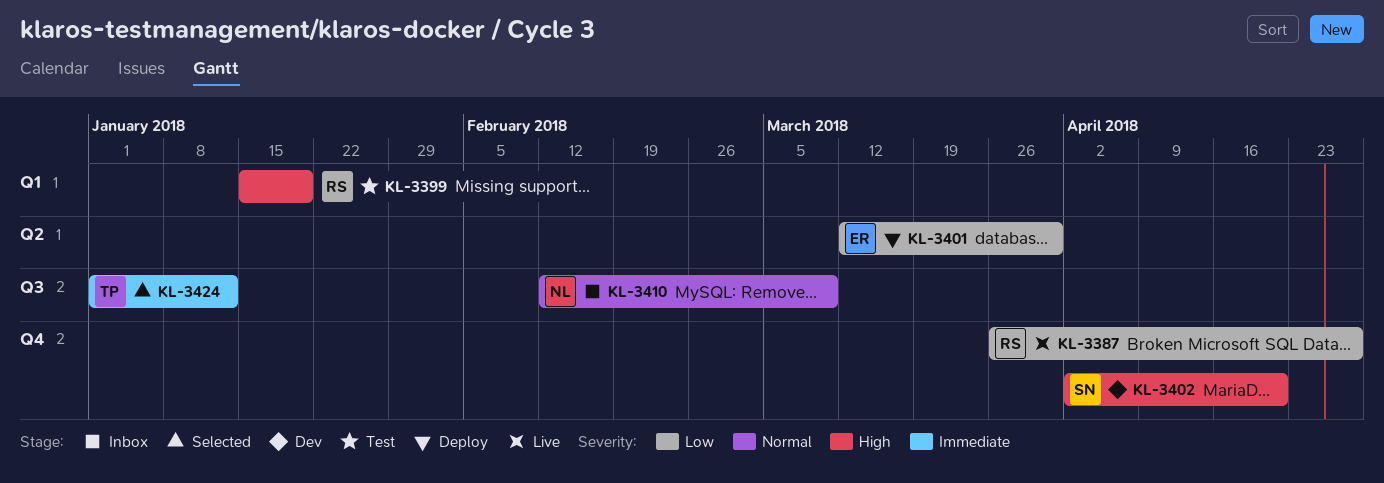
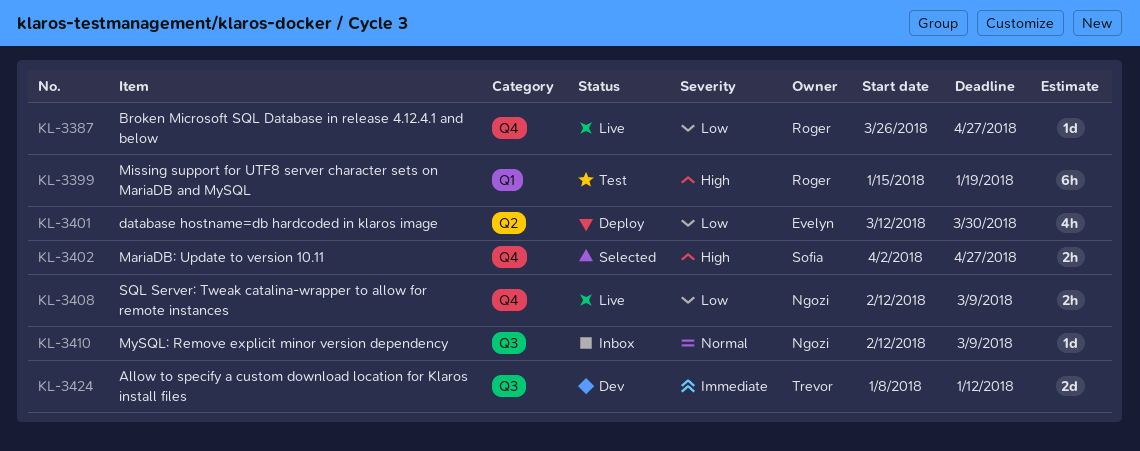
KL-3402, status: Dev -> Selected
KL-3402, due: Apr 20 -> Apr 27
KL-3408: none -> present
KL-3424, status: Selected -> Dev
KL-3424, start: Jan 1 -> Jan 8

